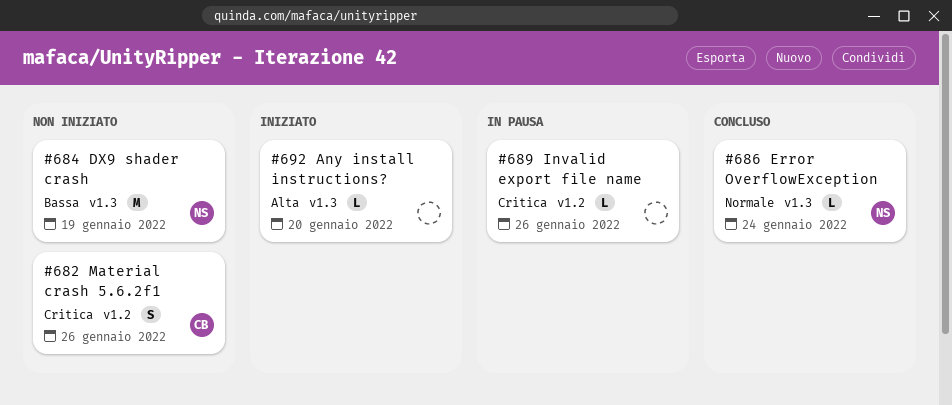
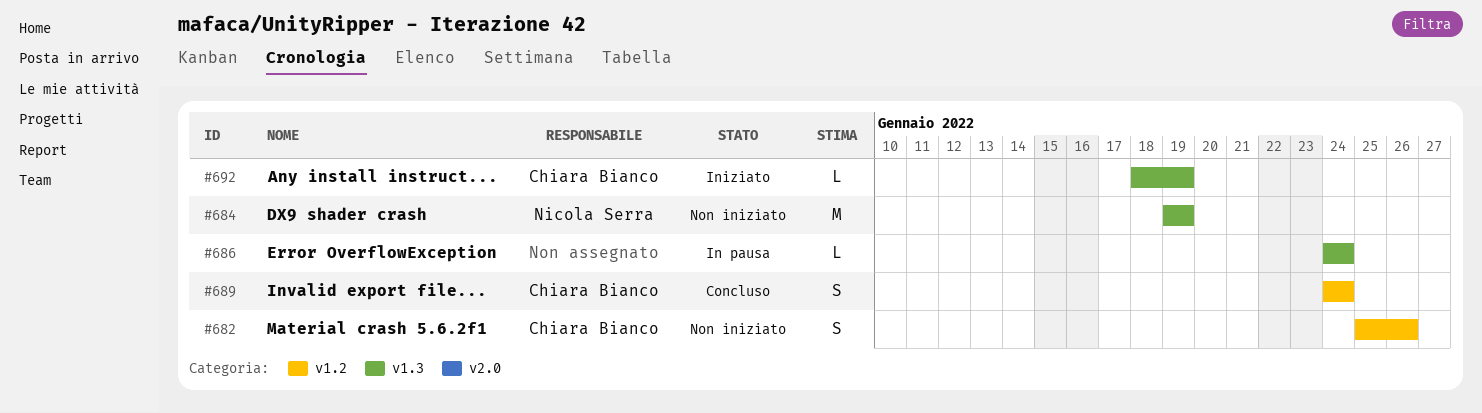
#686, status: Concluso -> In pausa
#686, owner: Nicola Serra -> none
#689, status: In pausa -> Concluso
#689, owner: none -> Chiara Bianco
#689, estimate: L -> S
#689, due: Jan 26 -> Jan 24
#692, owner: none -> Chiara Bianco
#692, due: Jan 20 -> Jan 19

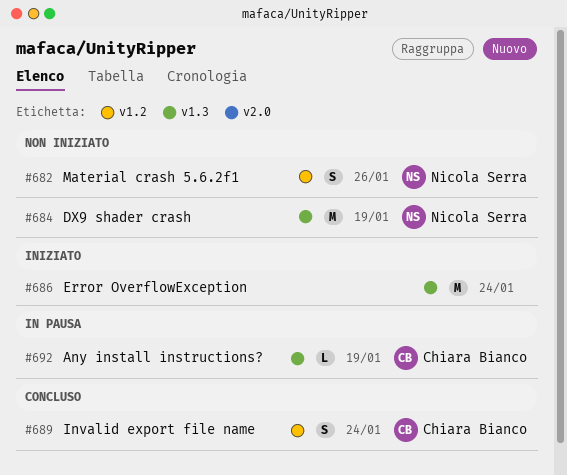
#682, owner: Chiara Bianco -> Nicola Serra
#686, status: In pausa -> Iniziato
#686, estimate: L -> M
#692, status: Iniziato -> In pausa

